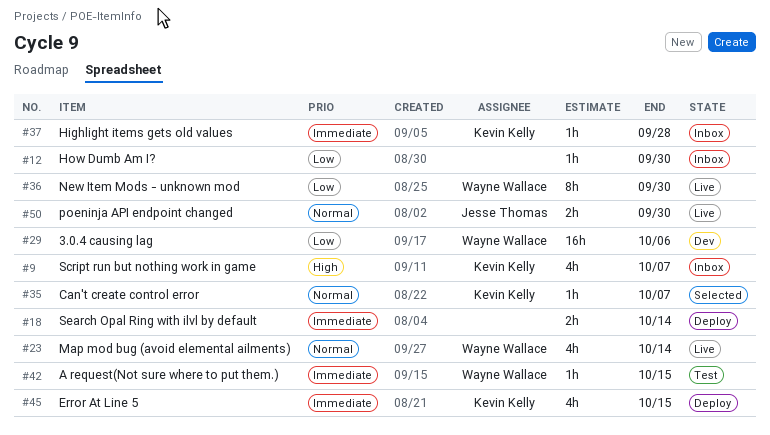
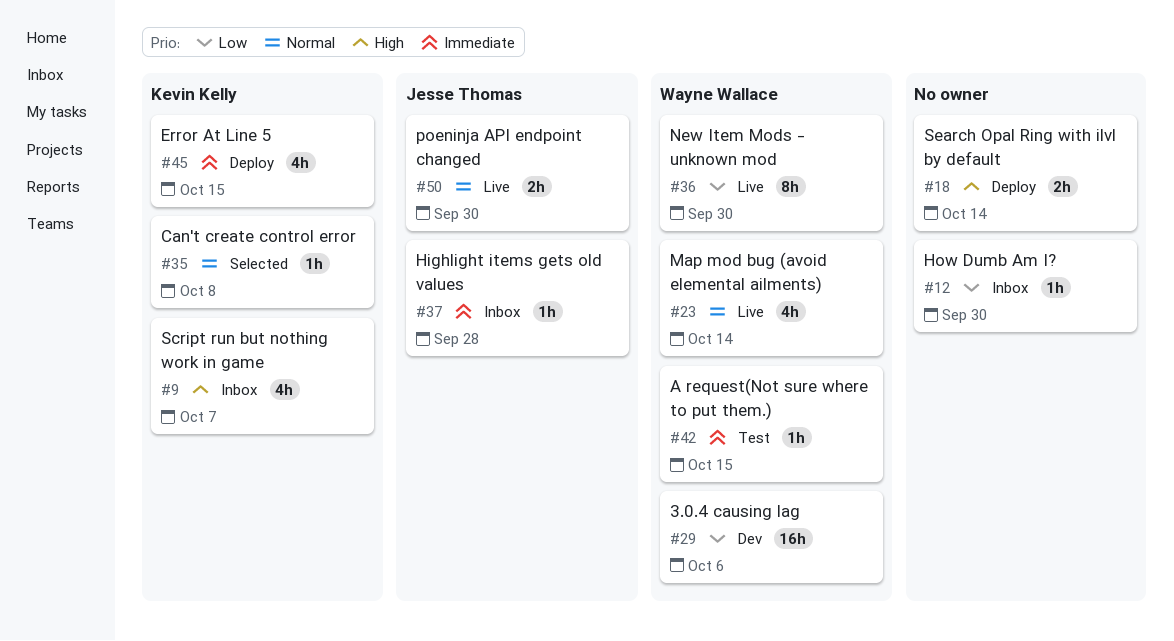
#18, priority: Immediate -> High
#35, due: Oct 7 -> Oct 8
#37, owner: Kevin Kelly -> Jesse Thomas

